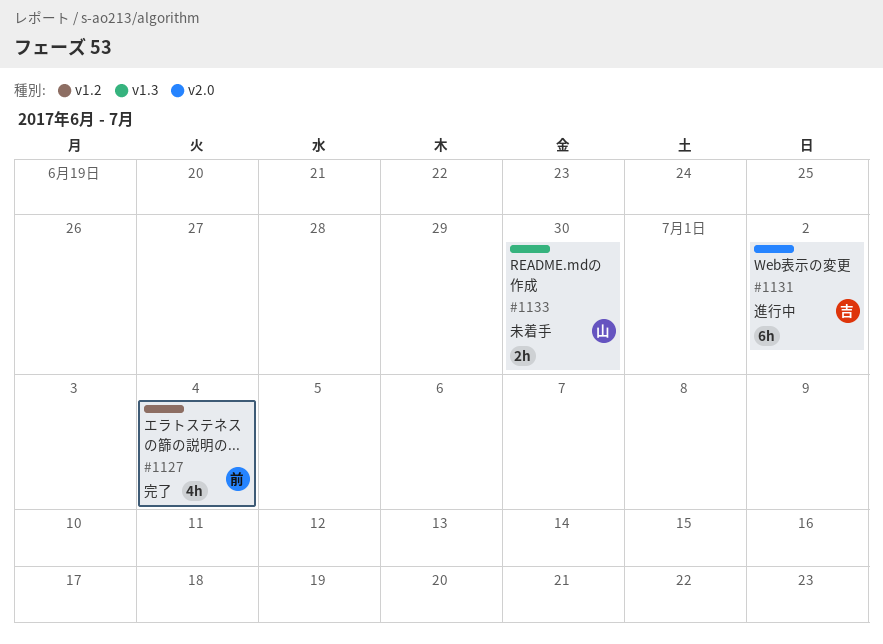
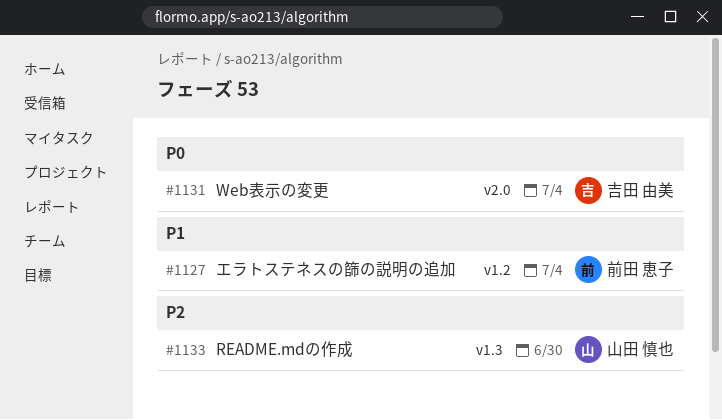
#1131, due: Jul 2 -> Jul 4

